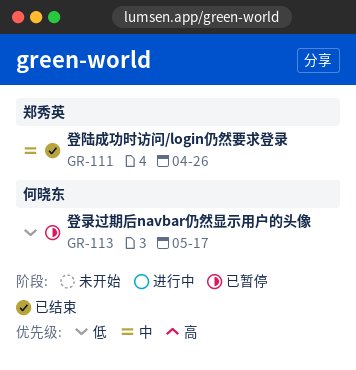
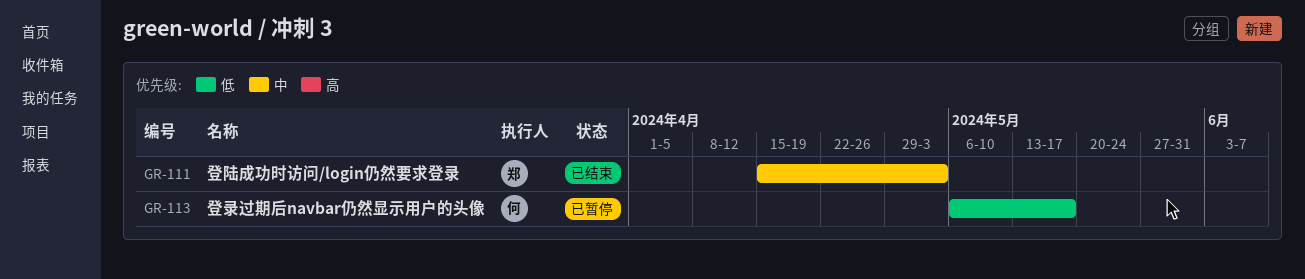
GR-111, due: Apr 26 -> May 3

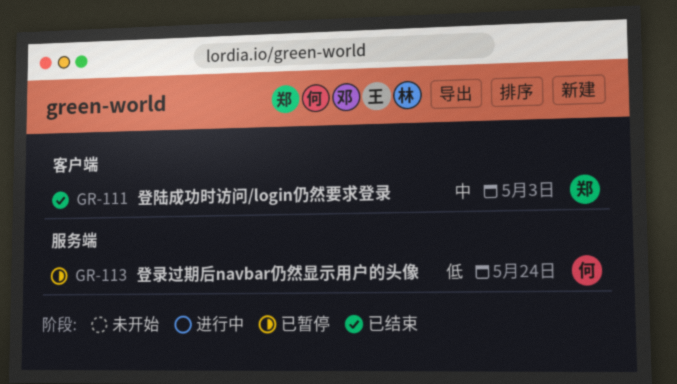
GR-113, due: May 17 -> May 24

